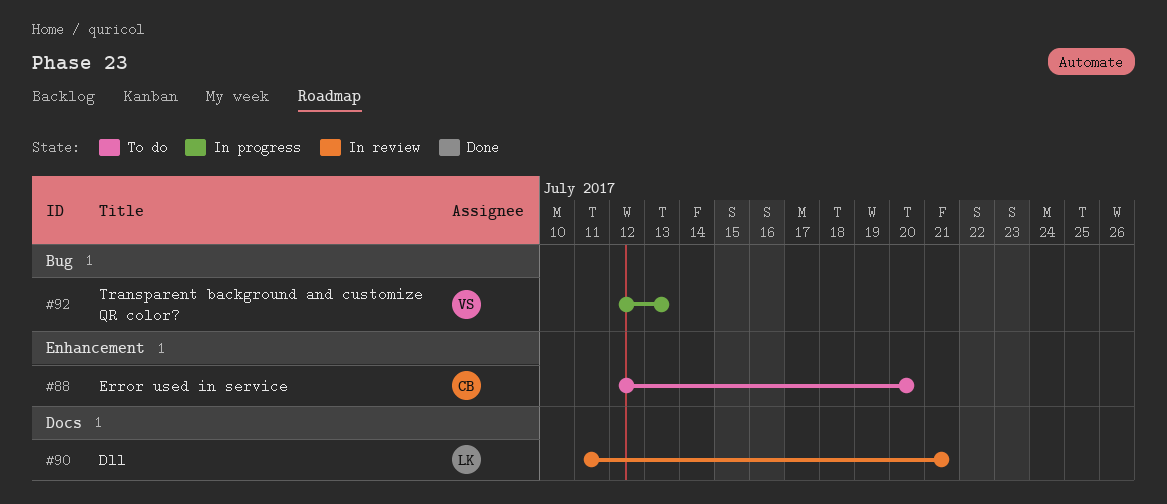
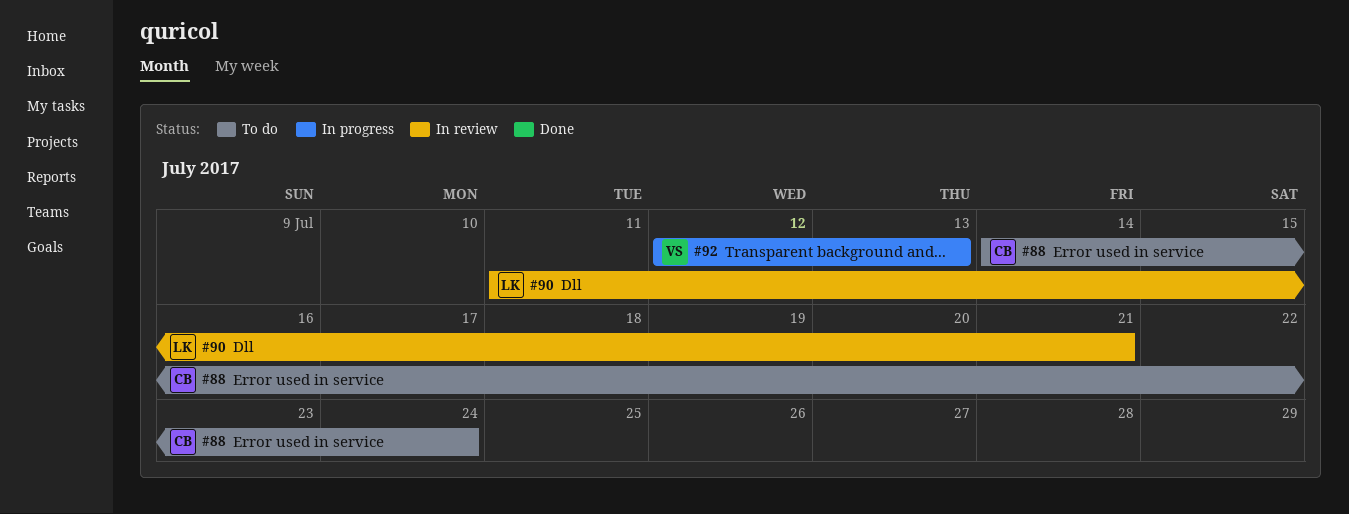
#88, start: Jul 12 -> Jul 14
#88, due: Jul 20 -> Jul 24

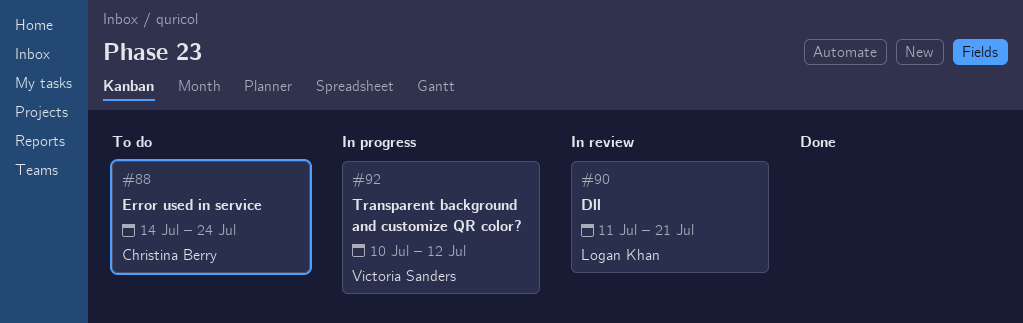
#92, start: Jul 12 -> Jul 10
#92, due: Jul 13 -> Jul 12

